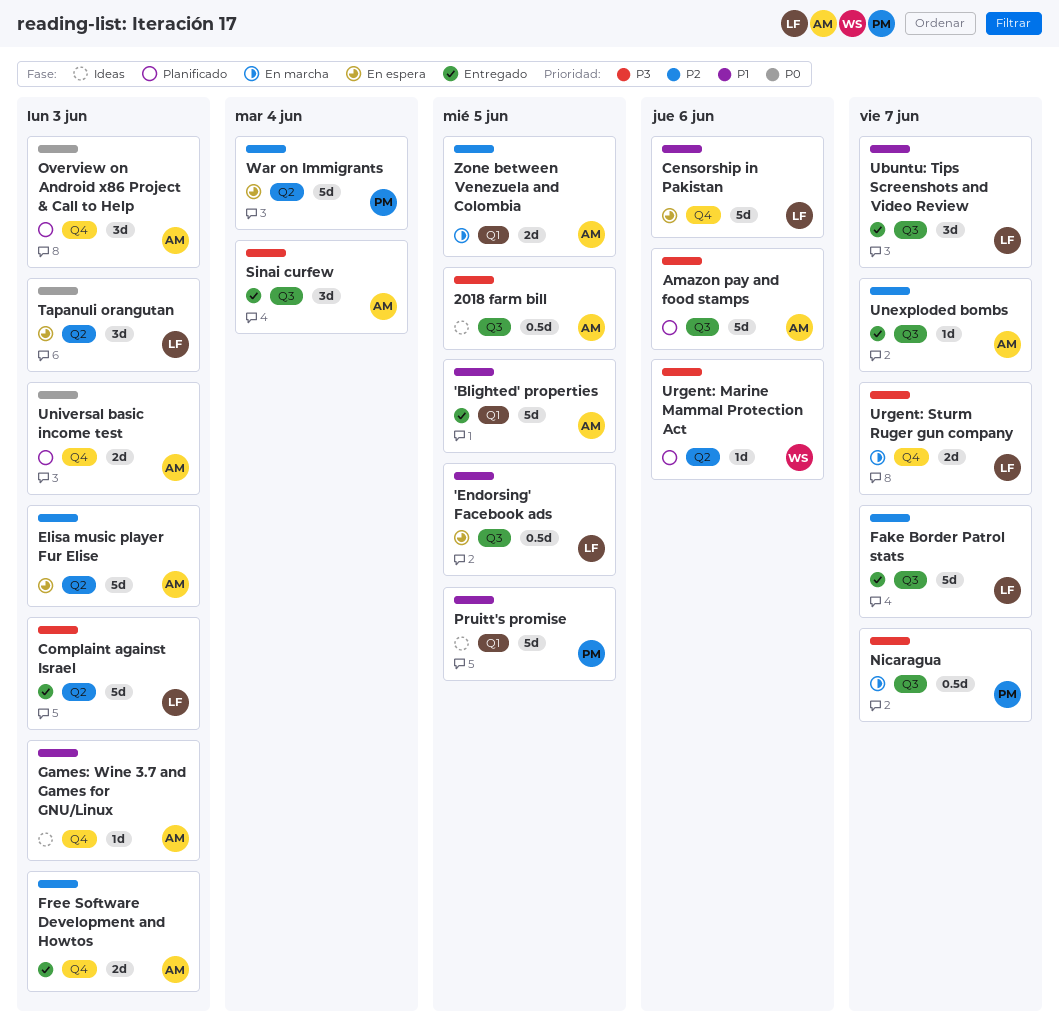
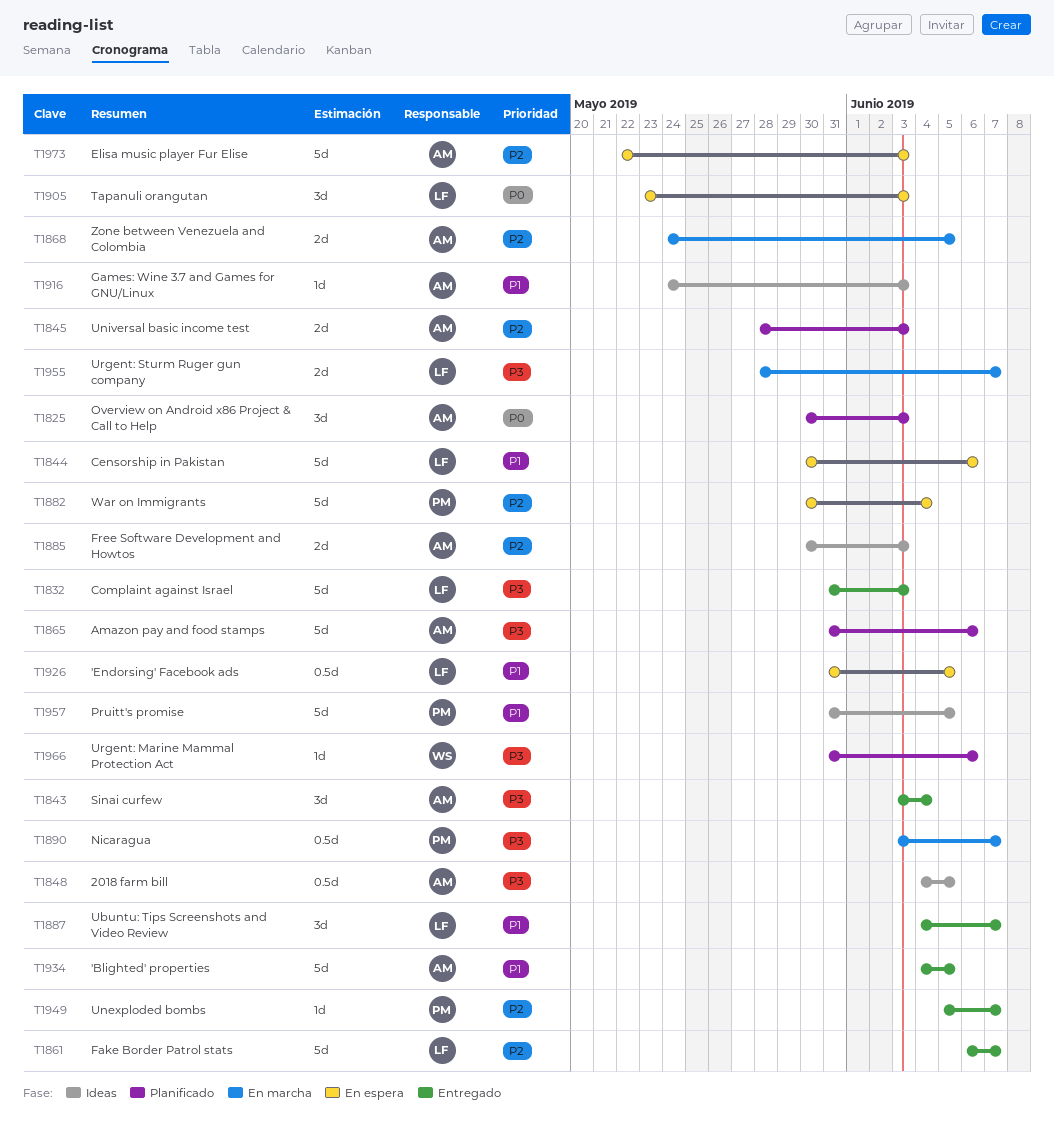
Free Software Development and Howtos, status: Entregado -> Ideas
Unexploded bombs, owner: AM -> PM
Universal basic income test, priority: P0 -> P2

